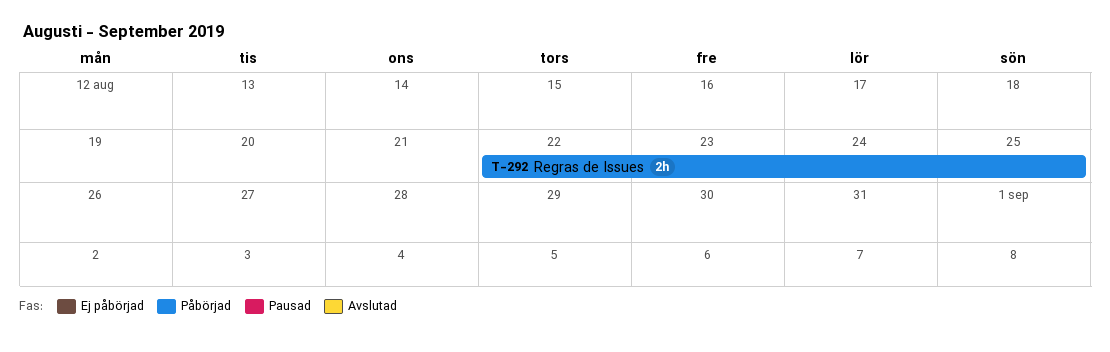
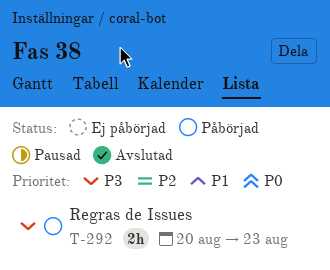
T-292, start: Aug 22 -> Aug 20
T-292, due: Aug 25 -> Aug 23

